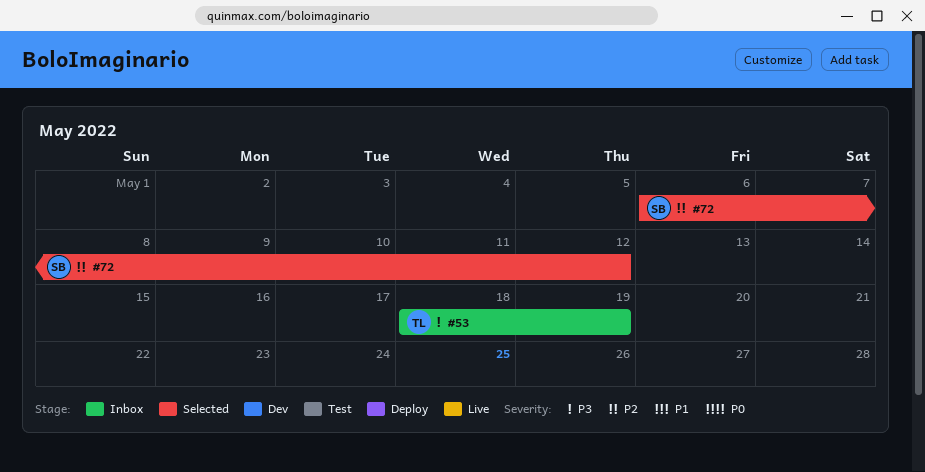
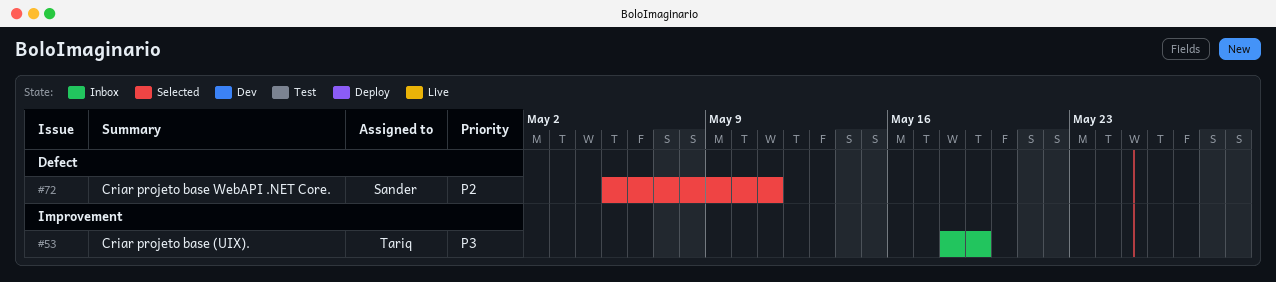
#72, start: May 6 -> May 5
#72, due: May 12 -> May 11

